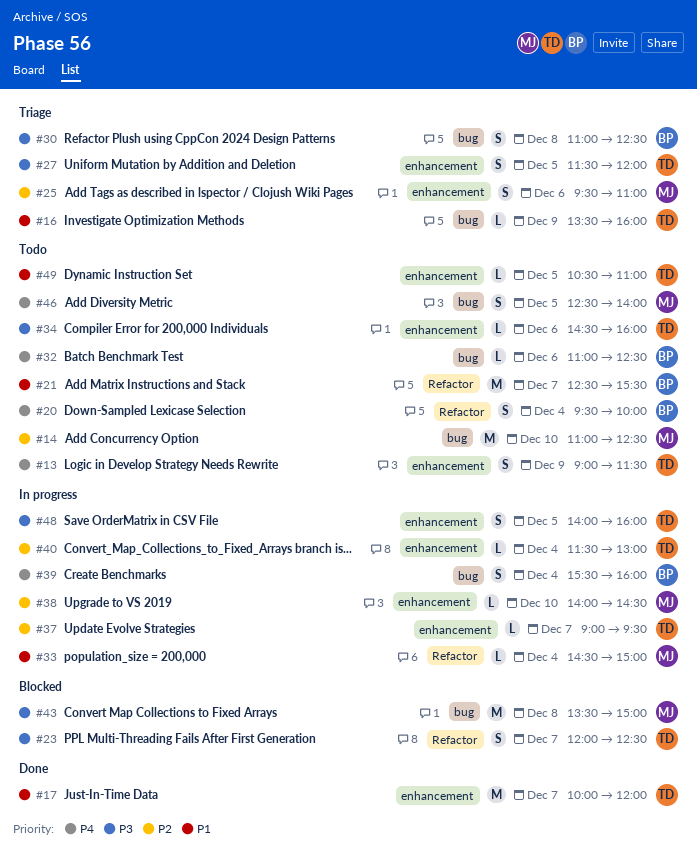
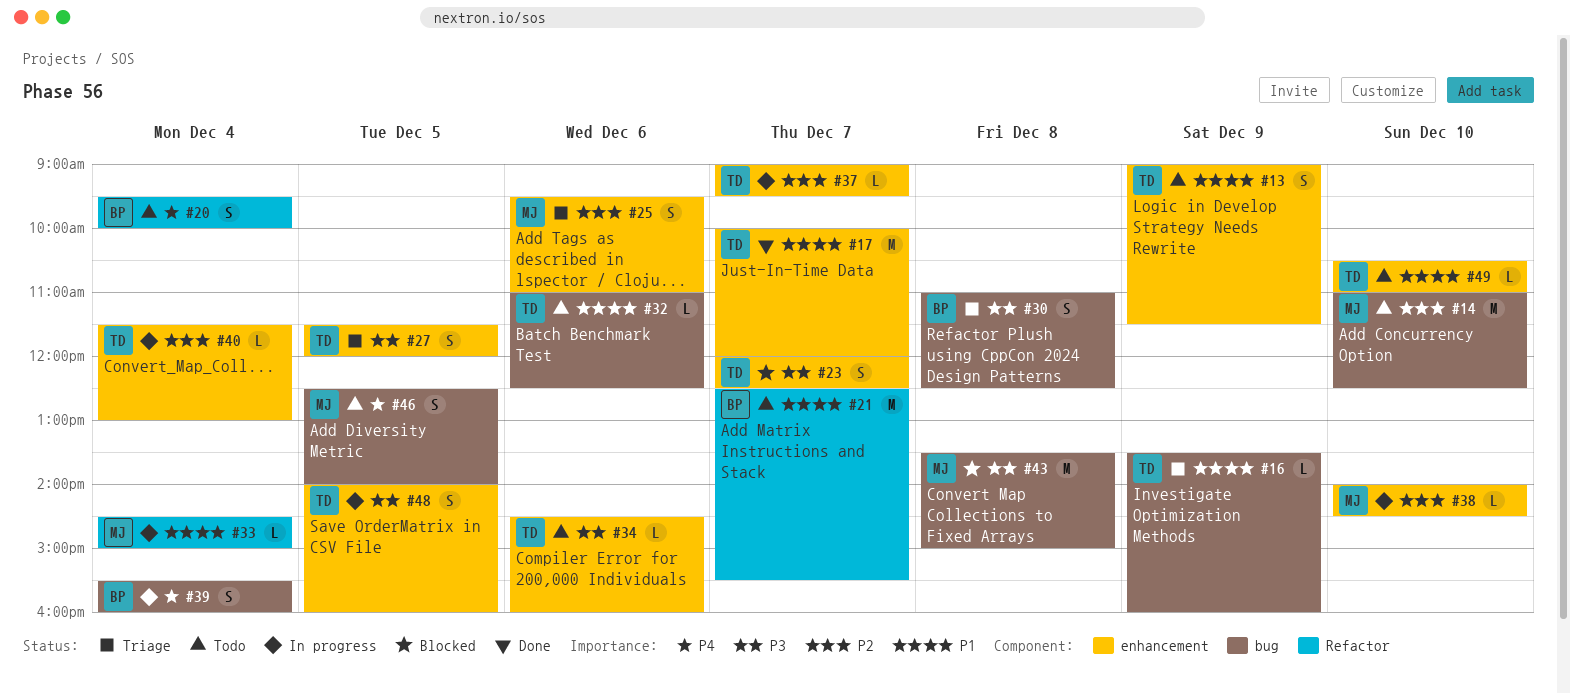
#13, priority: P4 -> P1
#23, label: Refactor -> enhancement
#32, owner: BP -> TD
#32, priority: P4 -> P1
#49, day: Dec 5 -> Dec 10

